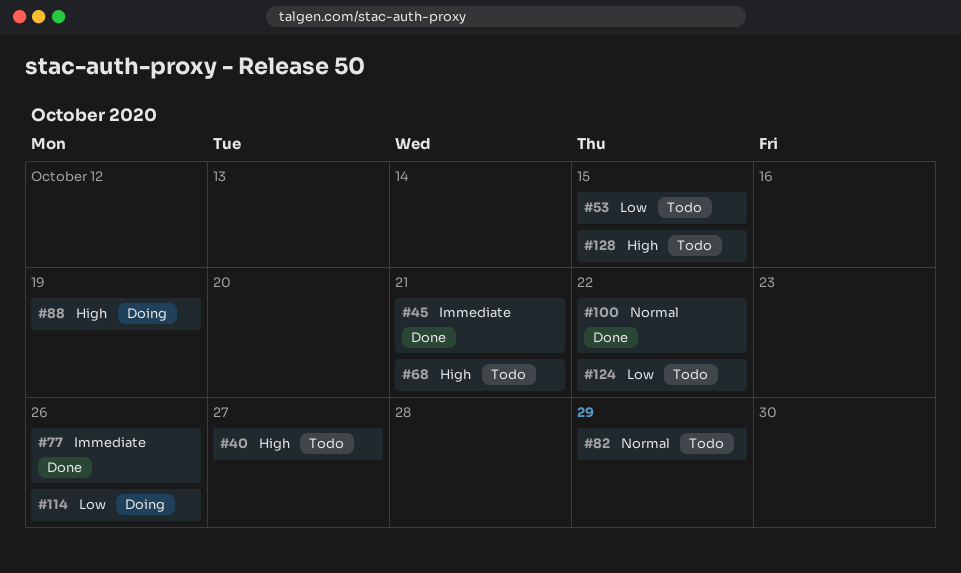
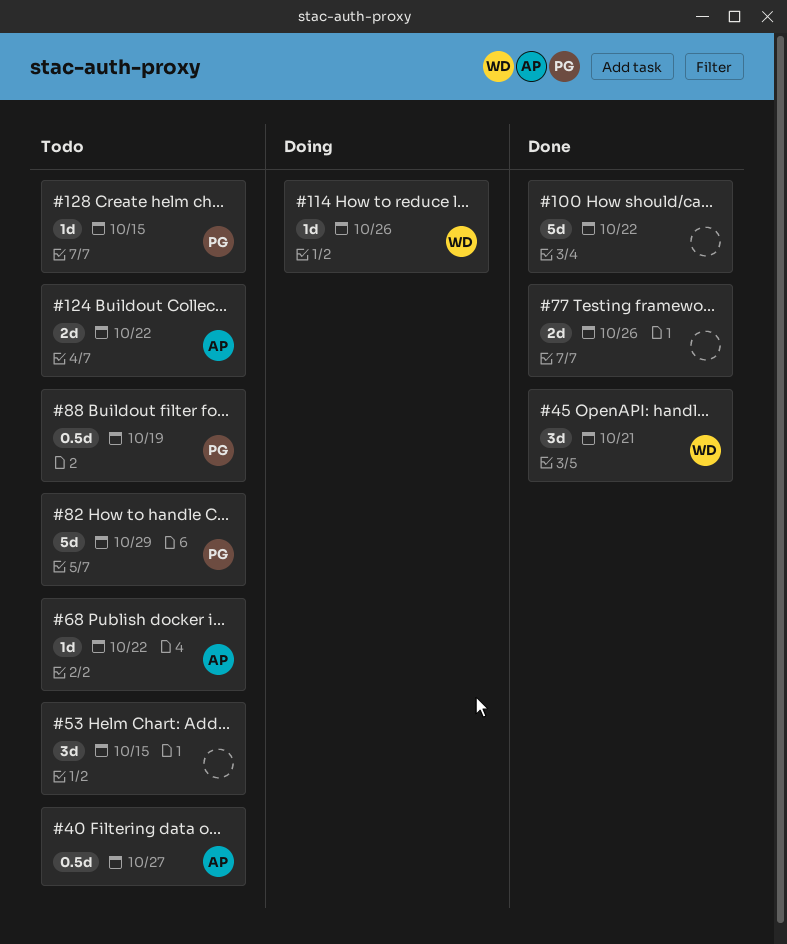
#68, due: Oct 21 -> Oct 22
#88, status: Doing -> Todo

